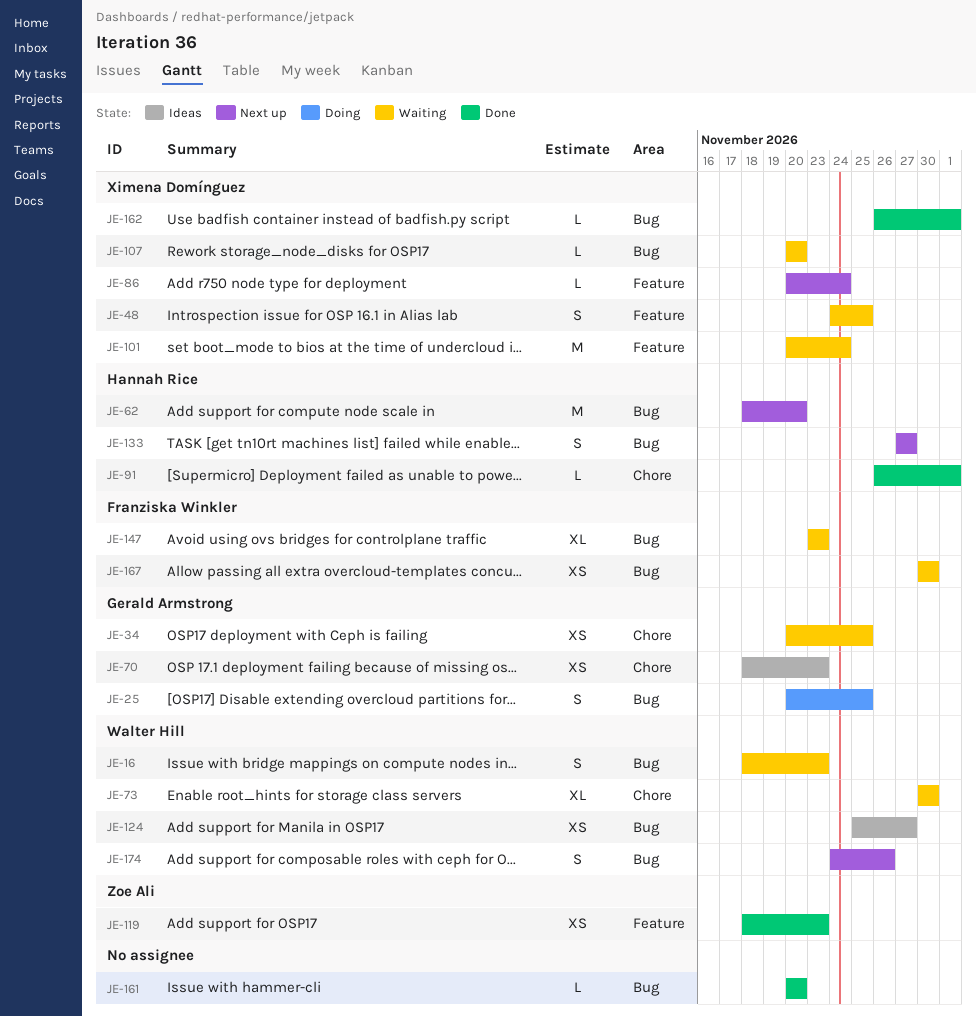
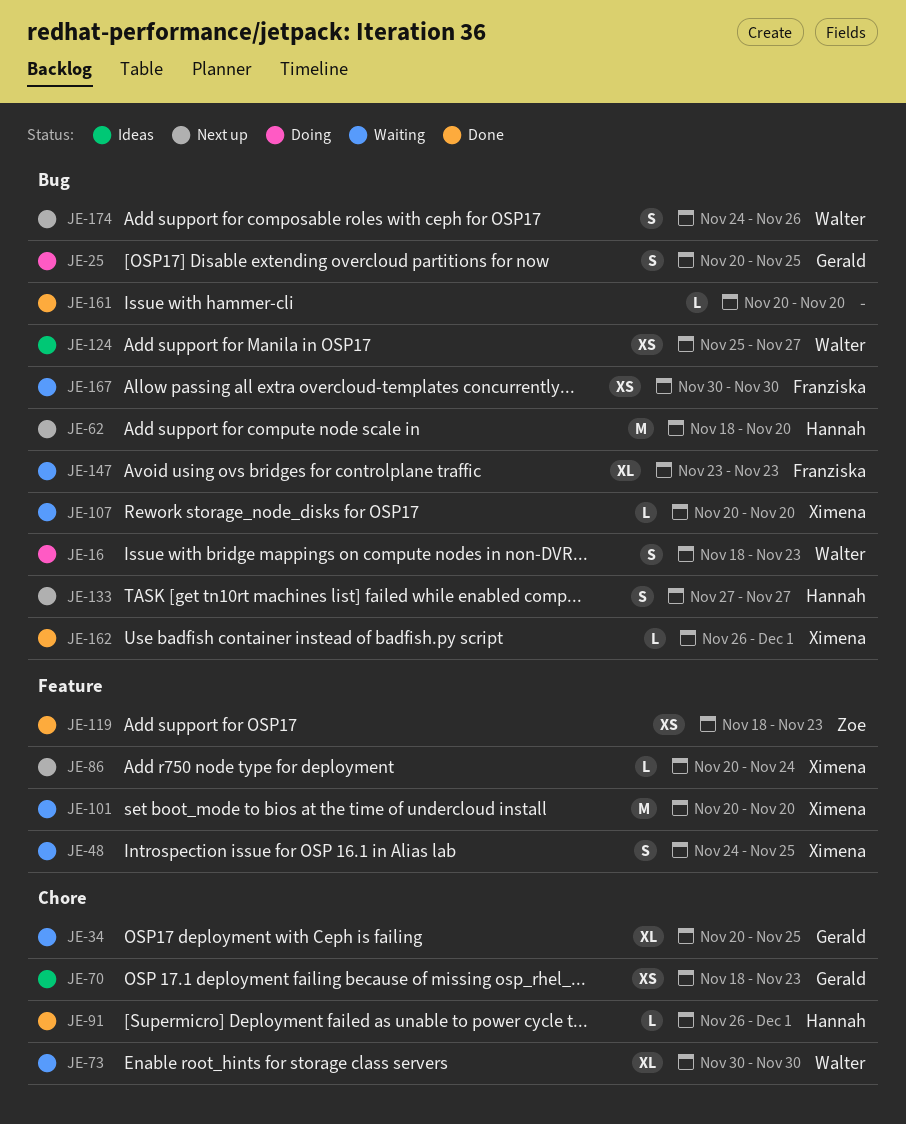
JE-16, status: Waiting -> Doing
JE-34, estimate: XS -> XL
JE-101, due: Nov 24 -> Nov 20

